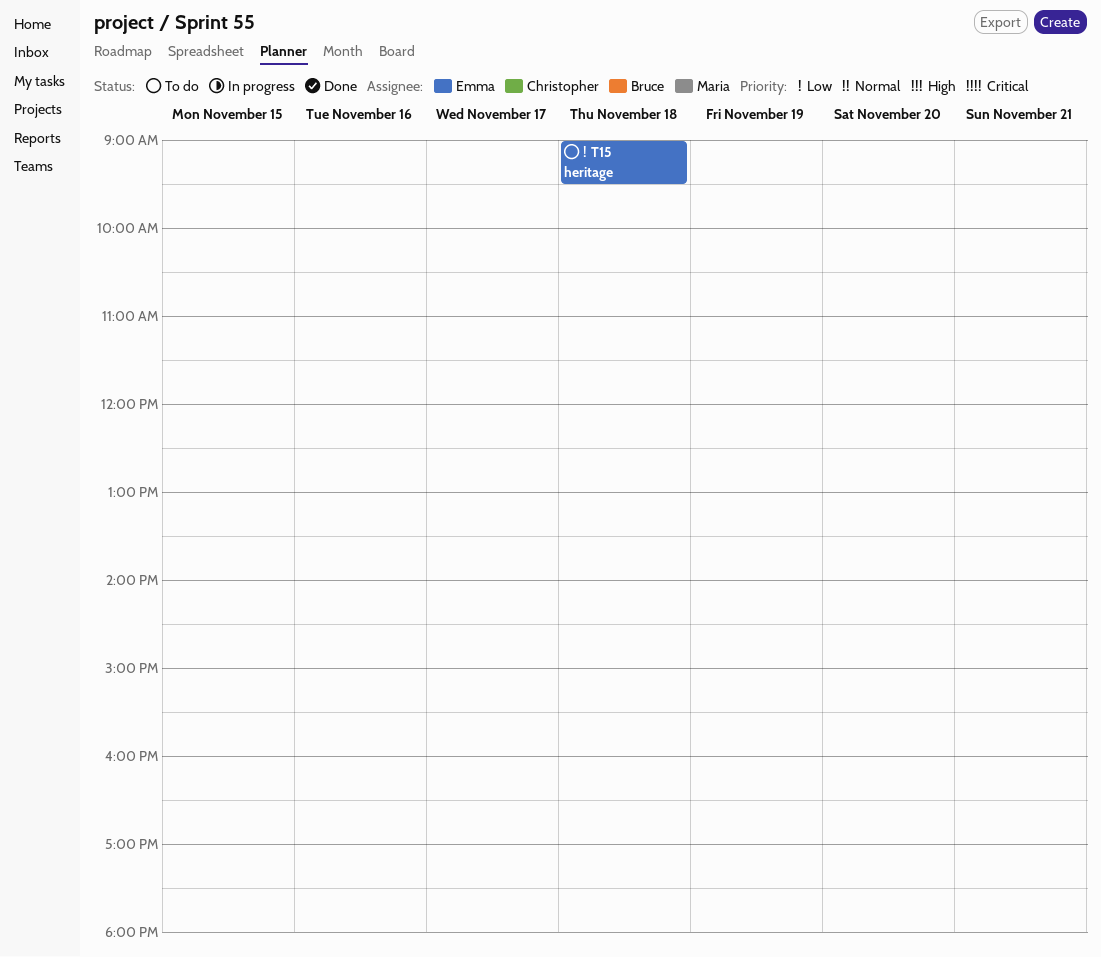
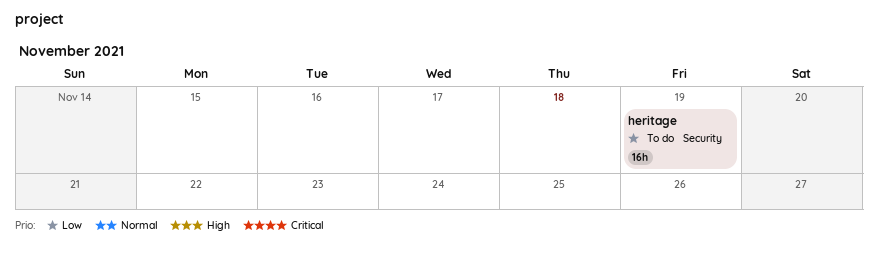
heritage, day: Nov 18 -> Nov 19

